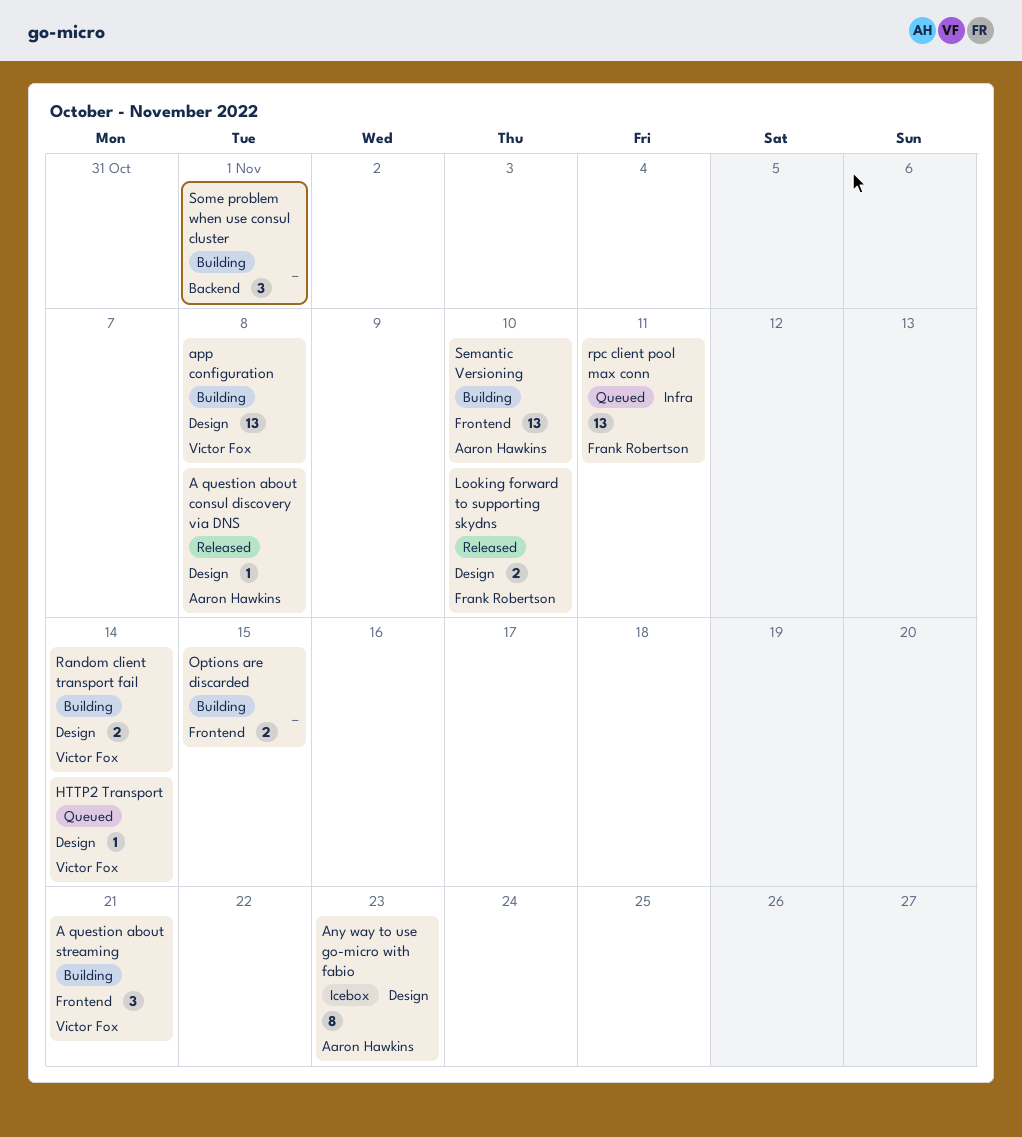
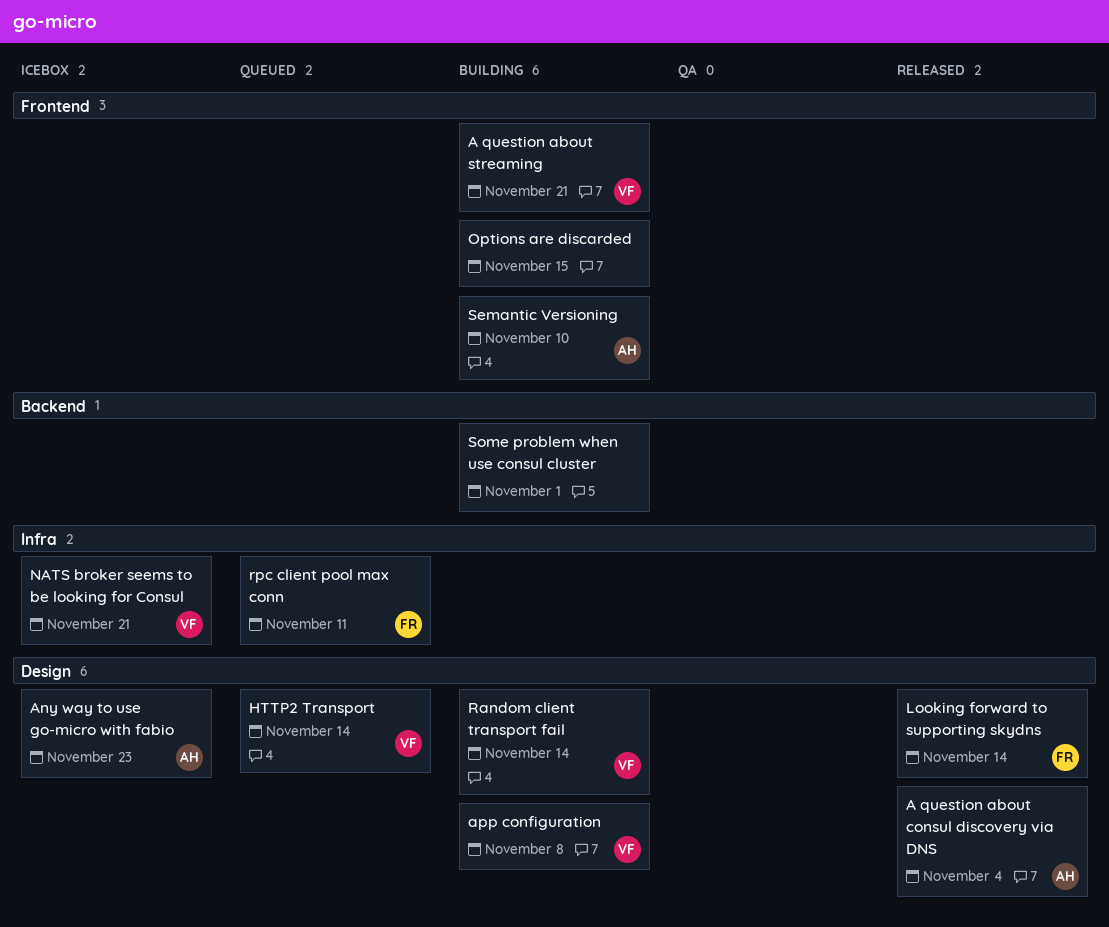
A question about consul discovery via DNS, due: Nov 8 -> Nov 4
Looking forward to supporting skydns, due: Nov 10 -> Nov 14
NATS broker seems to be looking for Consul: none -> present

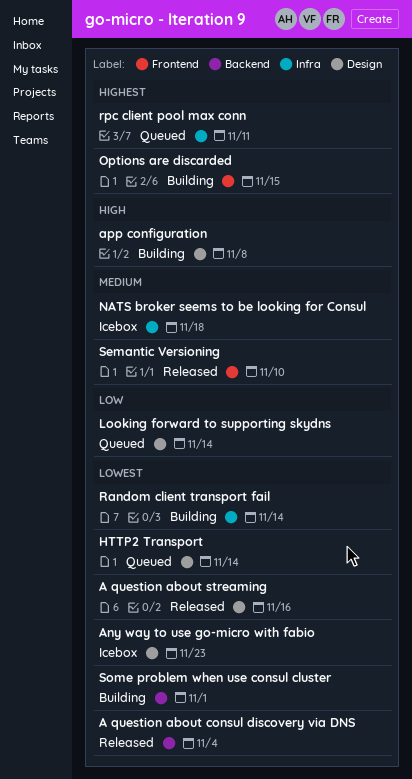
A question about consul discovery via DNS, label: Design -> Backend
A question about streaming, status: Building -> Released
A question about streaming, label: Frontend -> Design
A question about streaming, due: Nov 21 -> Nov 16
Looking forward to supporting skydns, status: Released -> Queued
NATS broker seems to be looking for Consul, due: Nov 21 -> Nov 18
Random client transport fail, label: Design -> Infra
Semantic Versioning, status: Building -> Released

